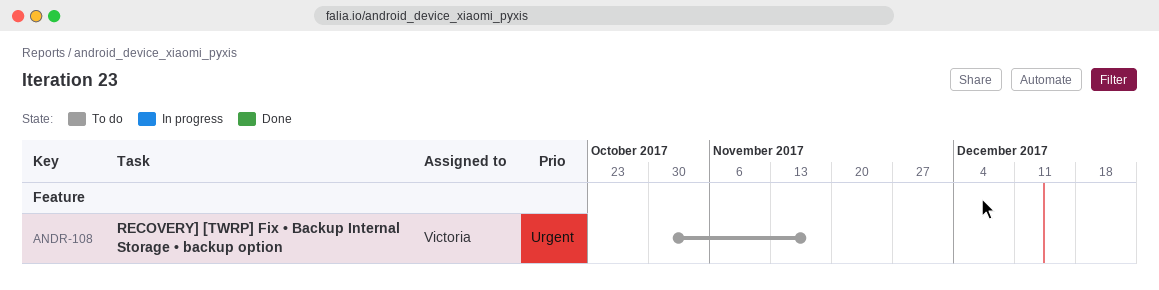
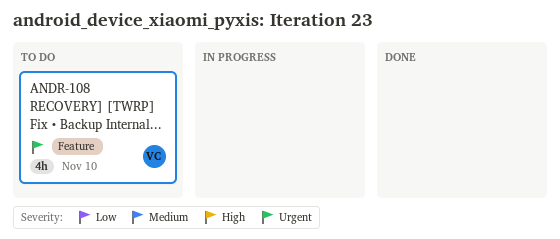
ANDR-108, due: Nov 17 -> Nov 10

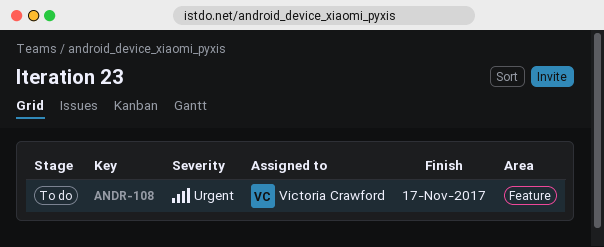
ANDR-108, due: Nov 10 -> Nov 17

